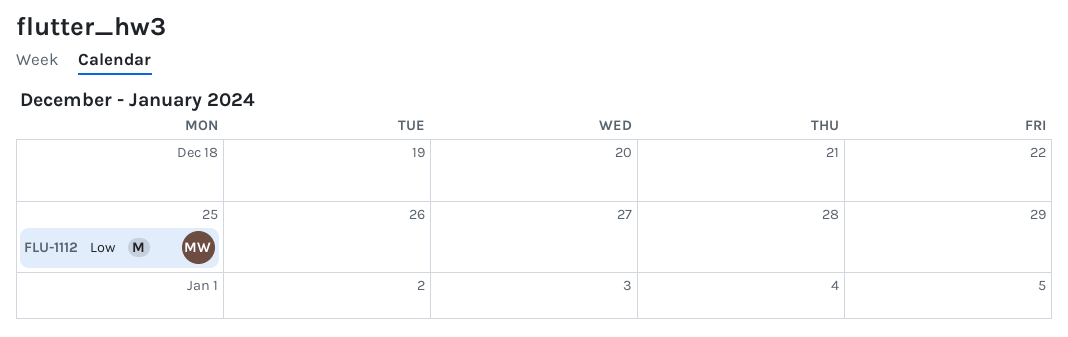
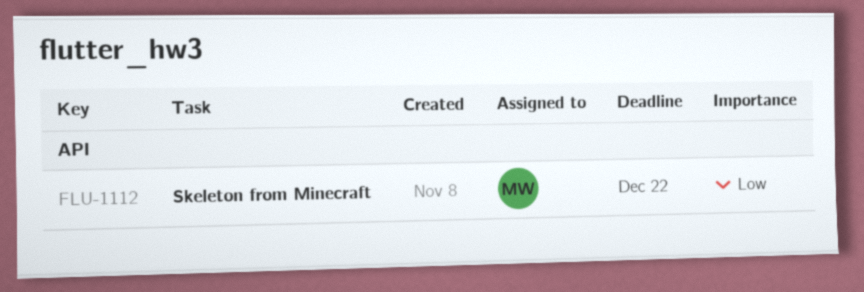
FLU-1112, due: Dec 25 -> Dec 22

